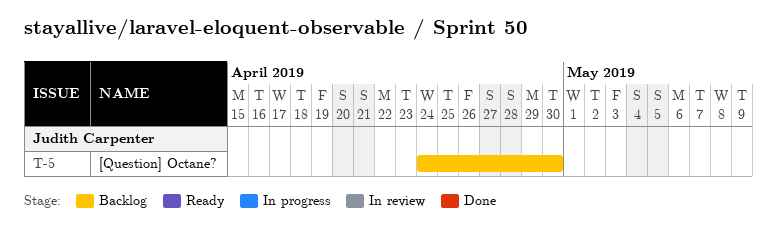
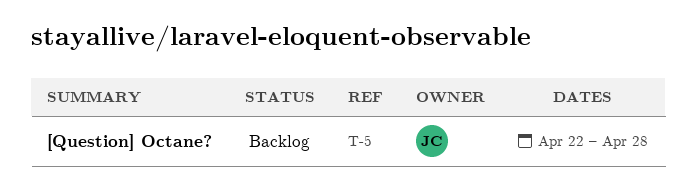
T-5, start: Apr 24 -> Apr 22
T-5, due: Apr 30 -> Apr 28

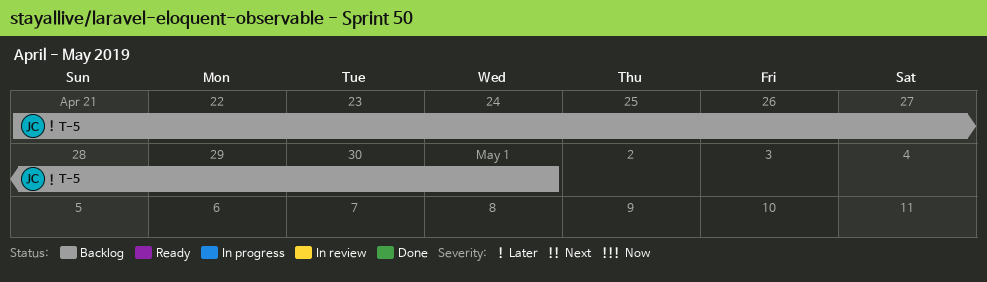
T-5, start: Apr 22 -> Apr 21
T-5, due: Apr 28 -> May 1

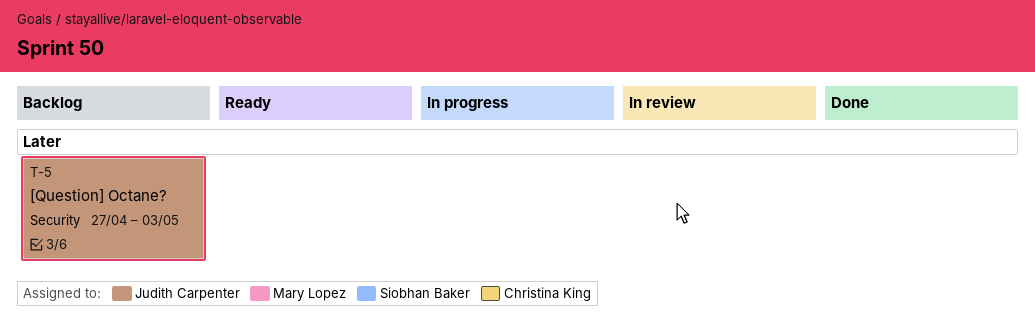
T-5, start: Apr 21 -> Apr 27
T-5, due: May 1 -> May 3

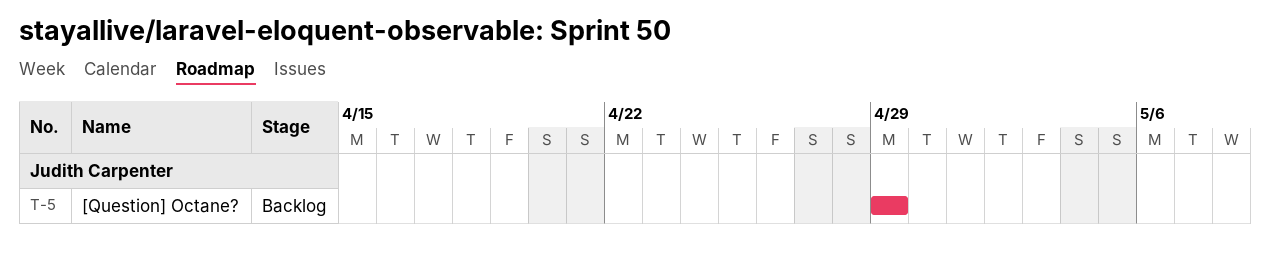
T-5, start: Apr 27 -> Apr 29
T-5, due: May 3 -> Apr 29

